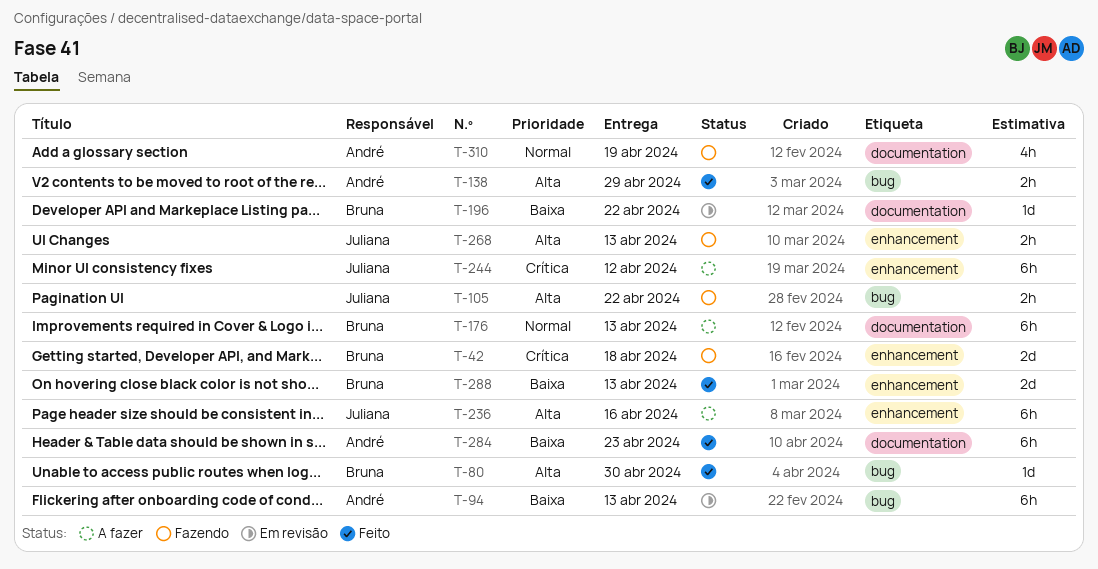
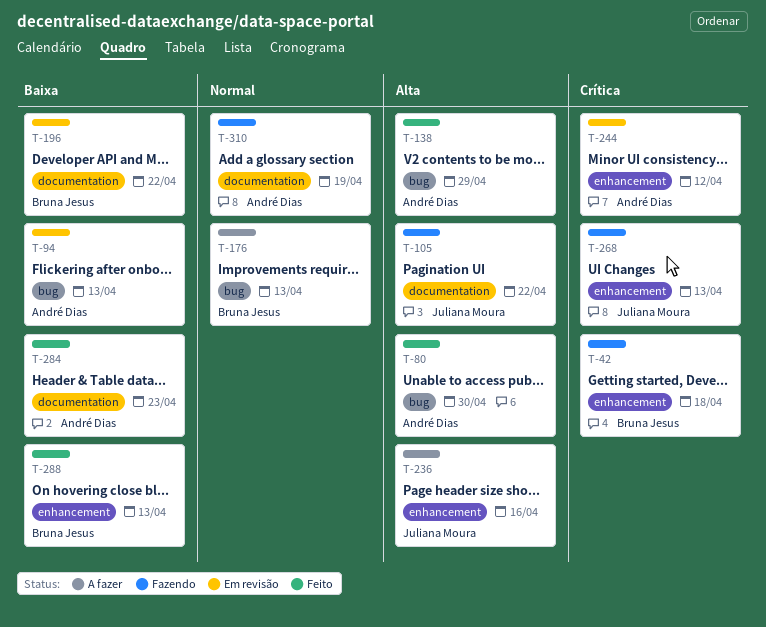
T-80, owner: Bruna Jesus -> André Dias
T-105, label: bug -> documentation
T-176, label: documentation -> bug
T-244, status: A fazer -> Em revisão
T-244, owner: Juliana Moura -> André Dias
T-268, priority: Alta -> Crítica

